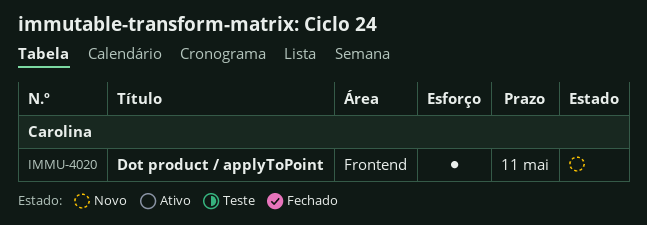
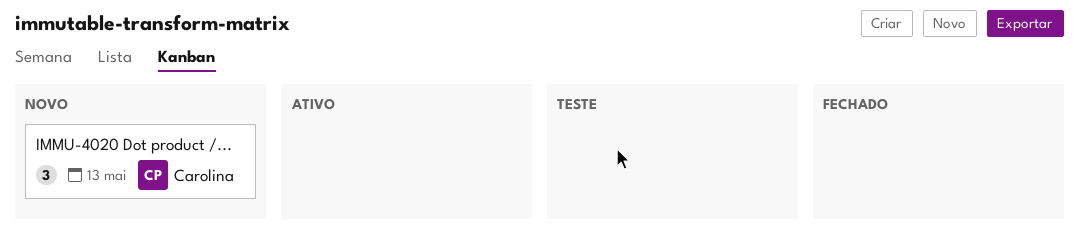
IMMU-4020, estimate: 1 -> 3
IMMU-4020, due: May 11 -> May 13

